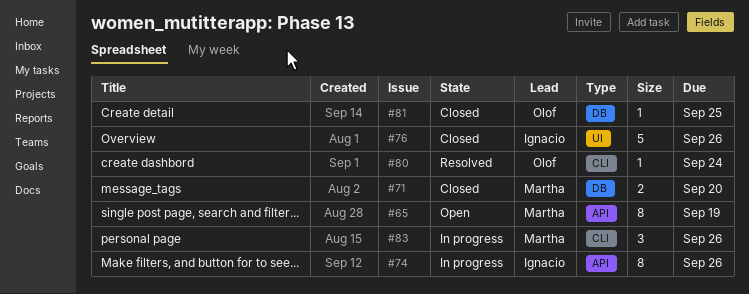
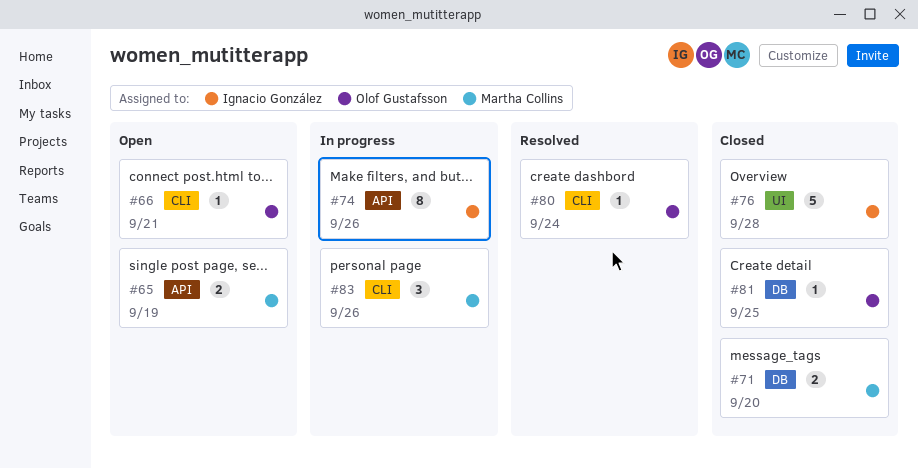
#65, estimate: 8 -> 2
#66: none -> present
#76, due: Sep 26 -> Sep 28

